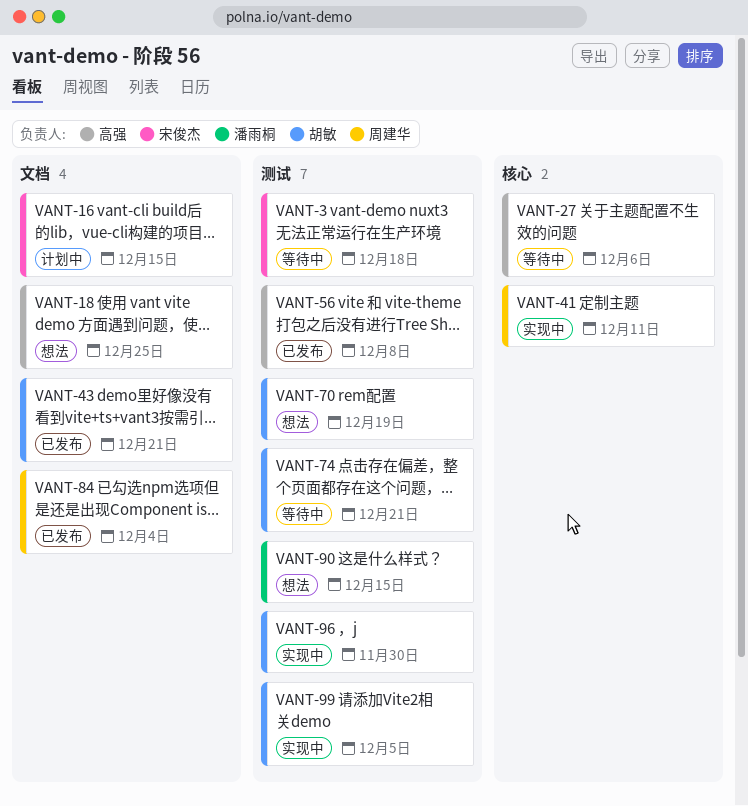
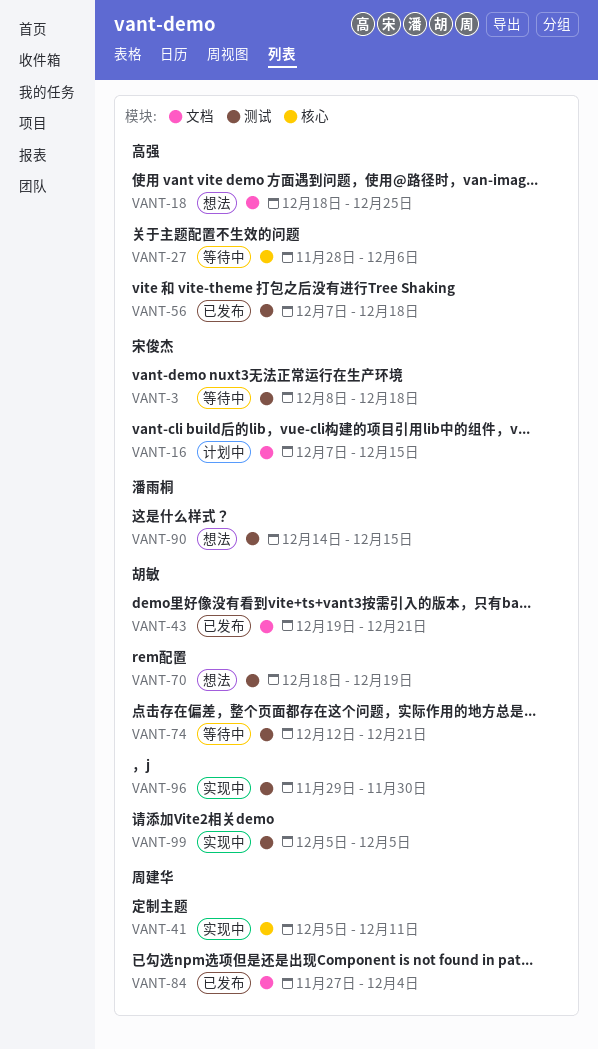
VANT-56, due: Dec 8 -> Dec 18

